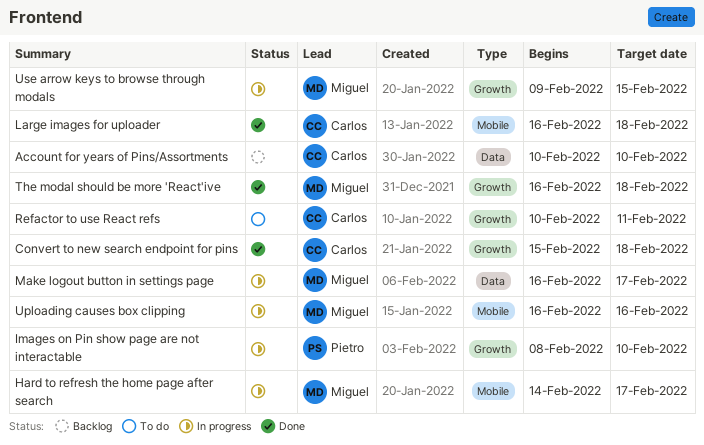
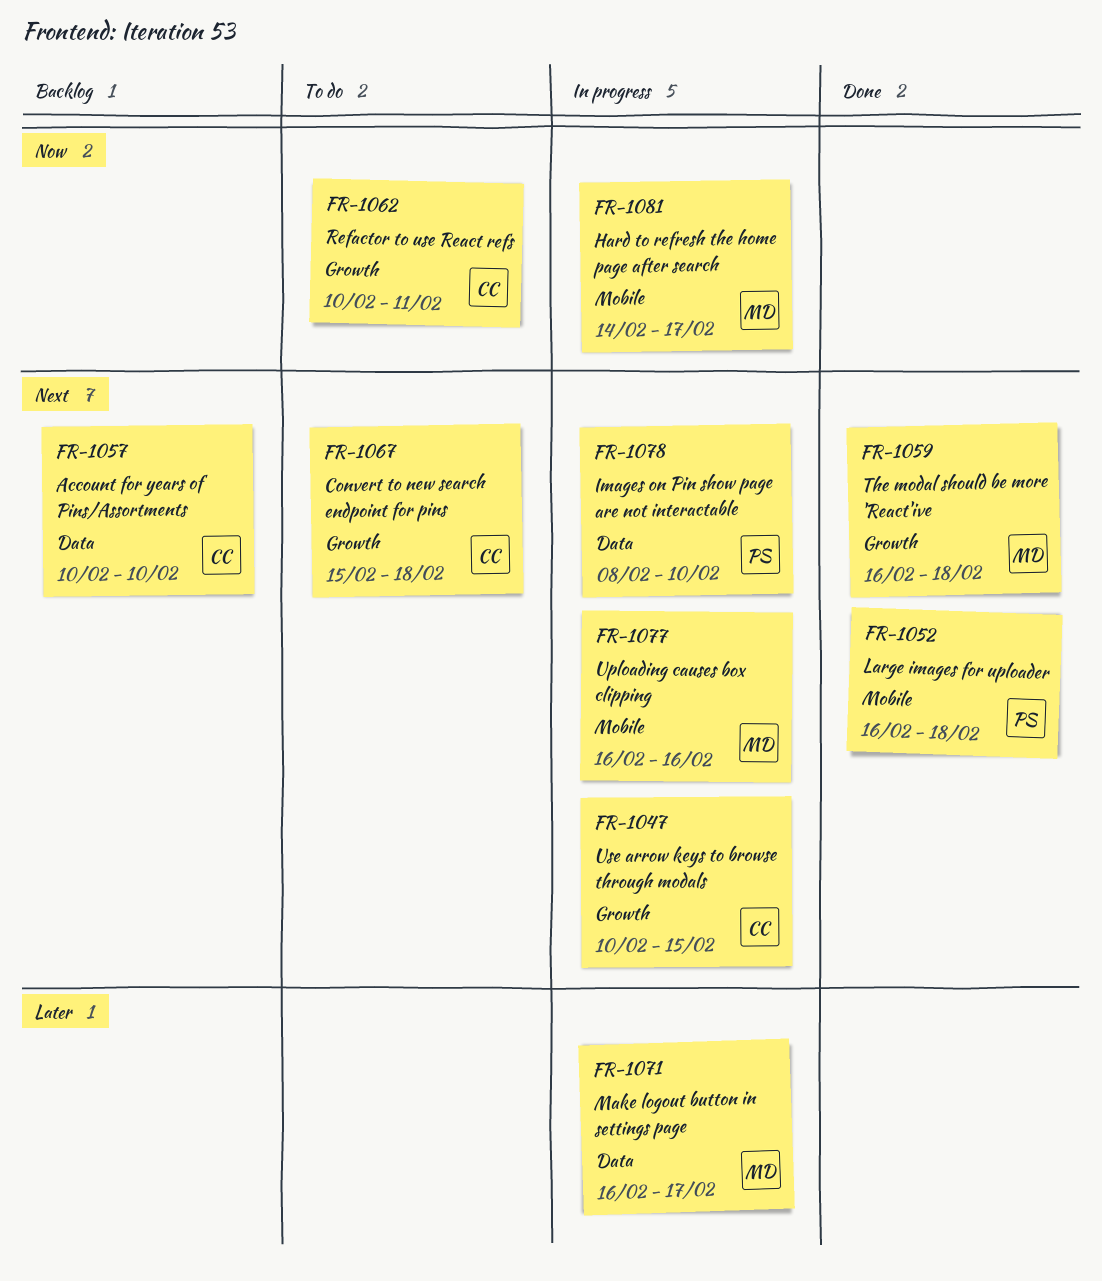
Convert to new search endpoint for pins, status: Done -> To do
Images on Pin show page are not interactable, label: Growth -> Data
Large images for uploader, owner: Carlos -> Pietro
Use arrow keys to browse through modals, owner: Miguel -> Carlos
Use arrow keys to browse through modals, start: Feb 9 -> Feb 10

